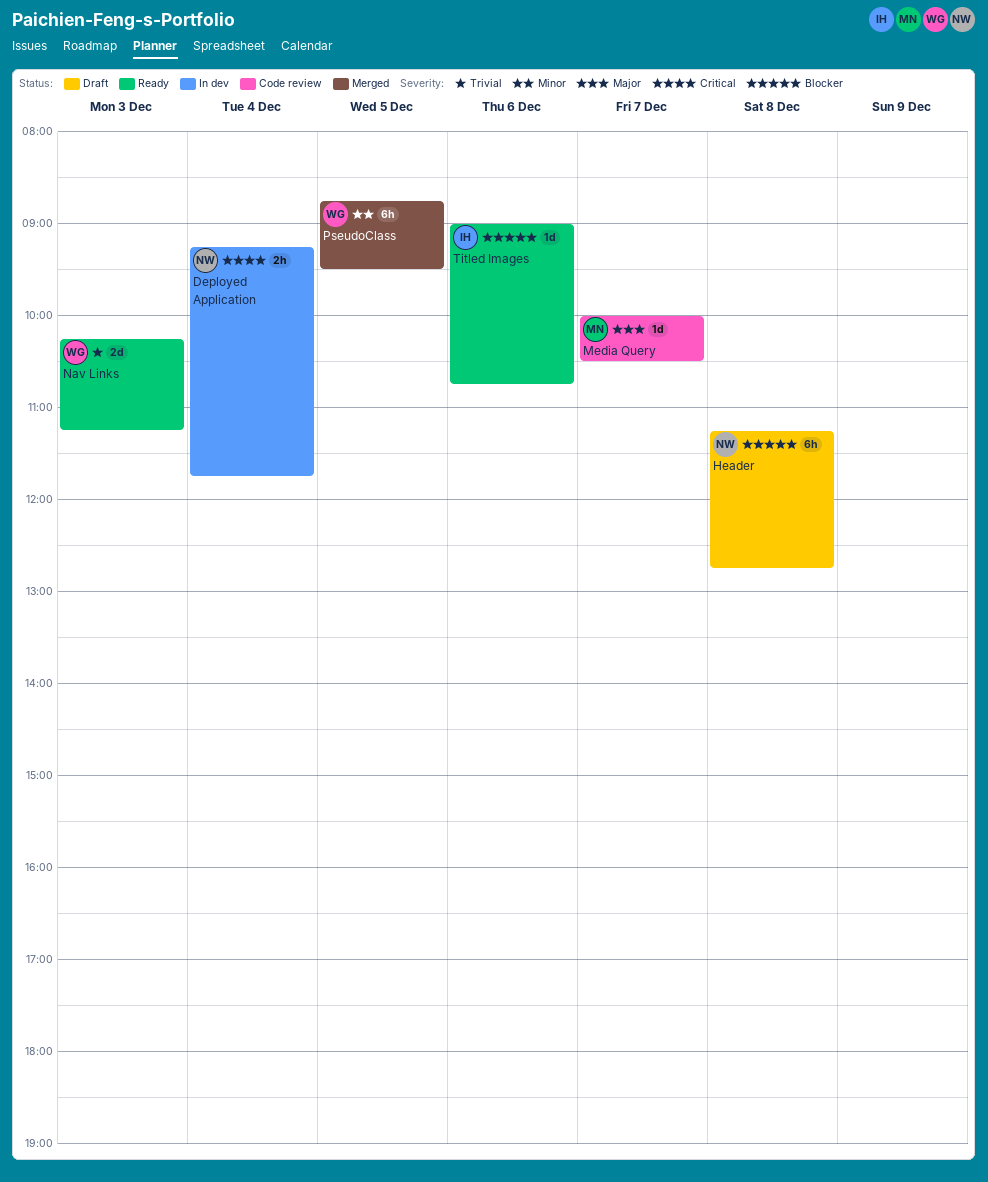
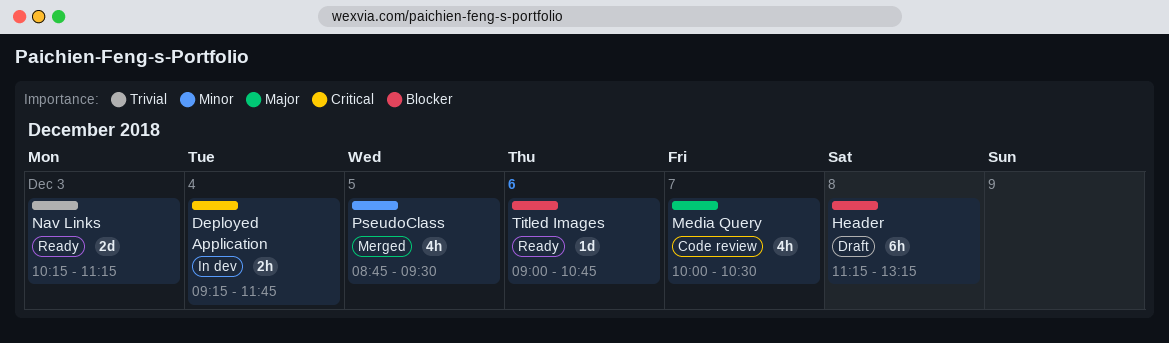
Header, ends: 12:45 -> 13:15
Media Query, estimate: 1d -> 4h
PseudoClass, estimate: 6h -> 4h

